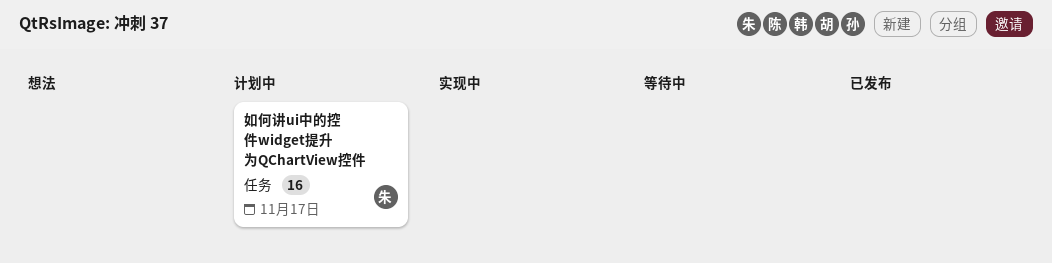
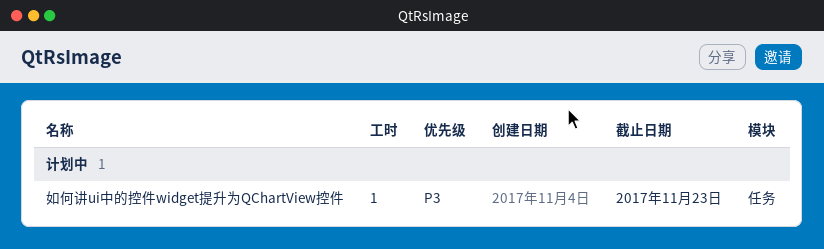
如何讲ui中的控件widget提升为QChartView控件, estimate: 16 -> 1
如何讲ui中的控件widget提升为QChartView控件, due: Nov 17 -> Nov 23

